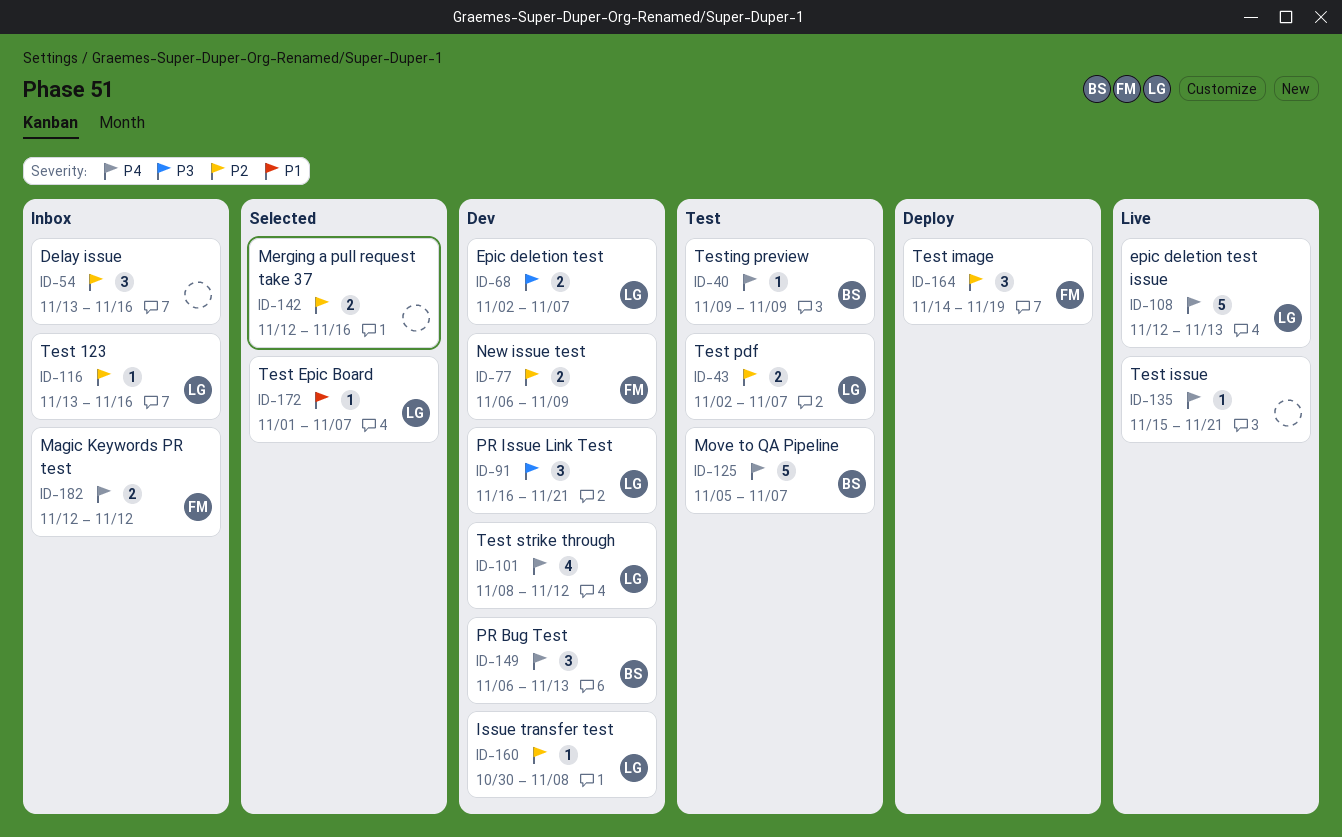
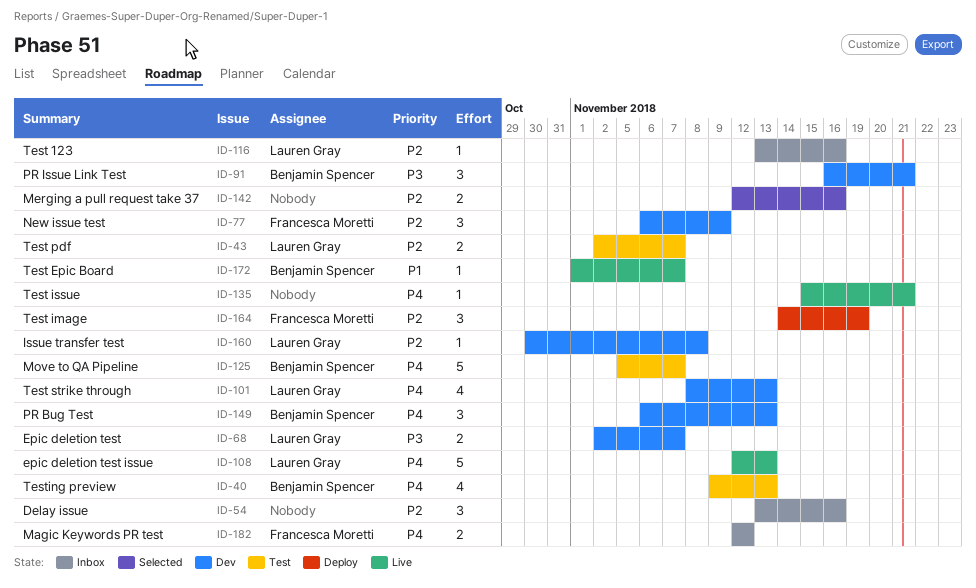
ID-40, estimate: 1 -> 4
ID-40, due: Nov 9 -> Nov 13
ID-77, estimate: 2 -> 3
ID-91, owner: Lauren Gray -> Benjamin Spencer
ID-101, due: Nov 12 -> Nov 13
ID-172, status: Selected -> Live
ID-172, owner: Lauren Gray -> Benjamin Spencer

